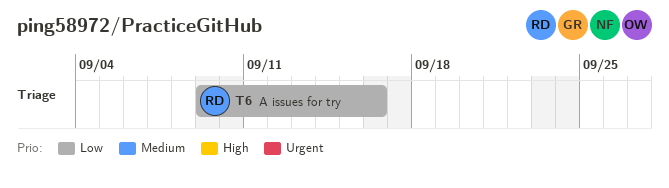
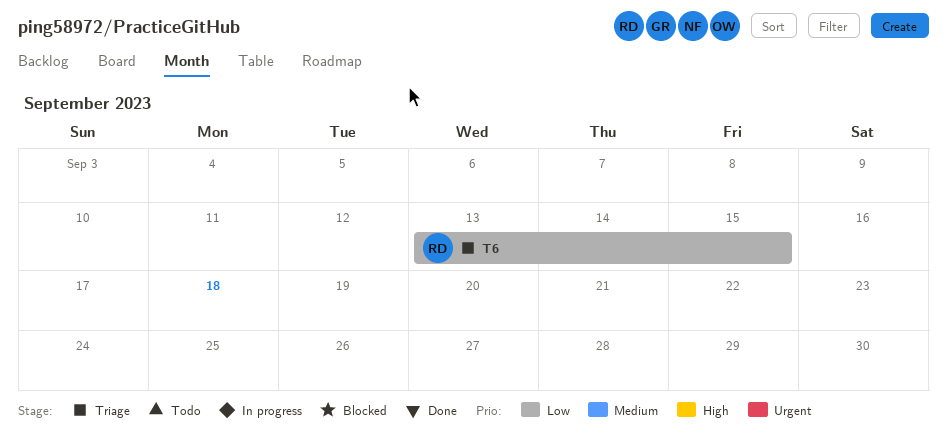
T6, start: Sep 9 -> Sep 13
T6, due: Sep 16 -> Sep 15

